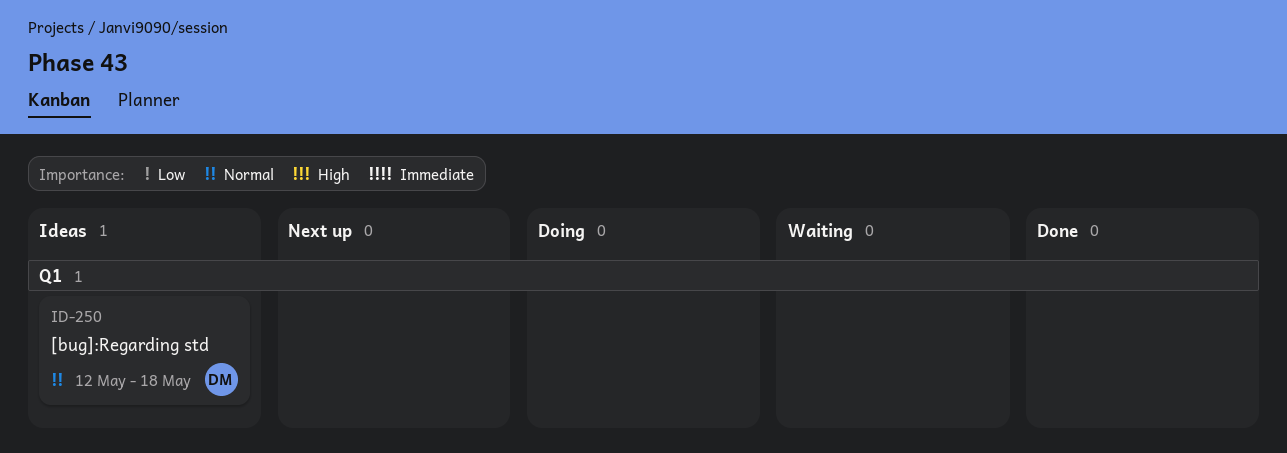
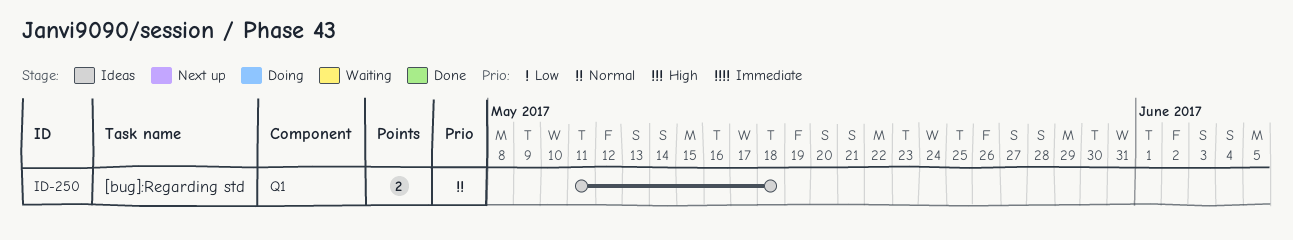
ID-250, start: May 12 -> May 11

